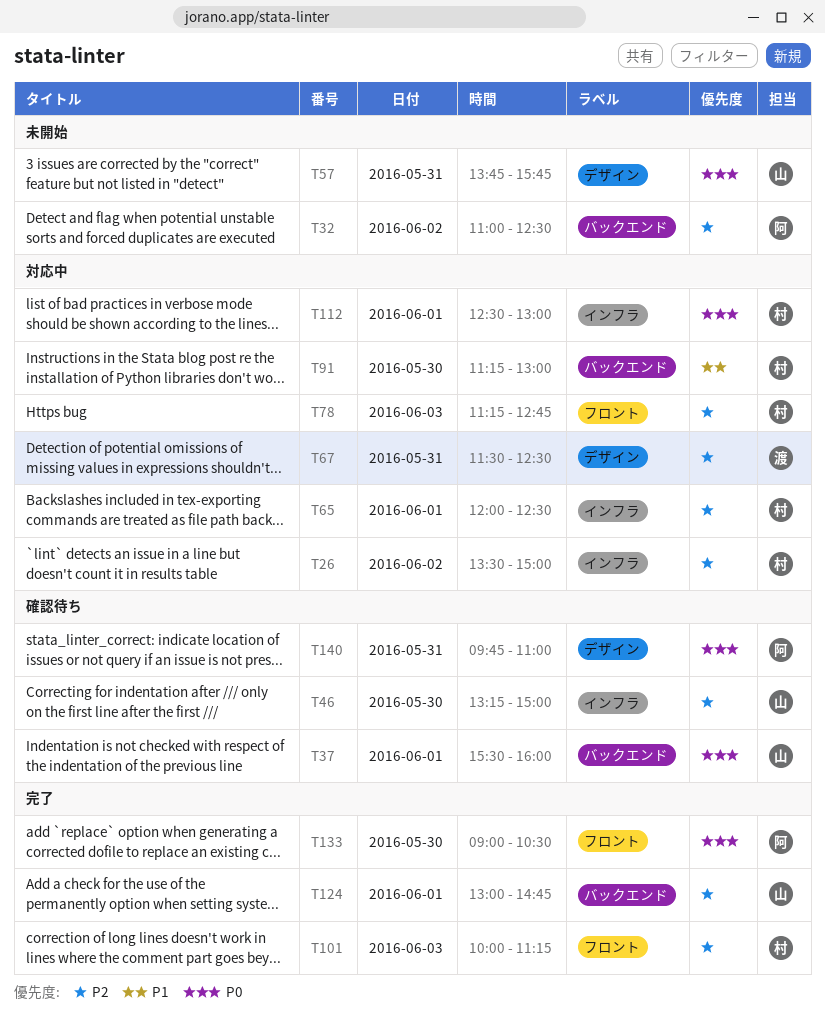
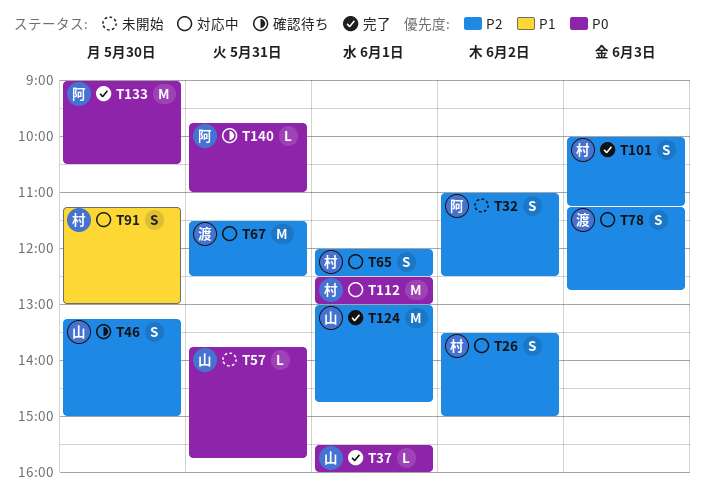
T37, status: 確認待ち -> 完了
T78, owner: 村 -> 渡

